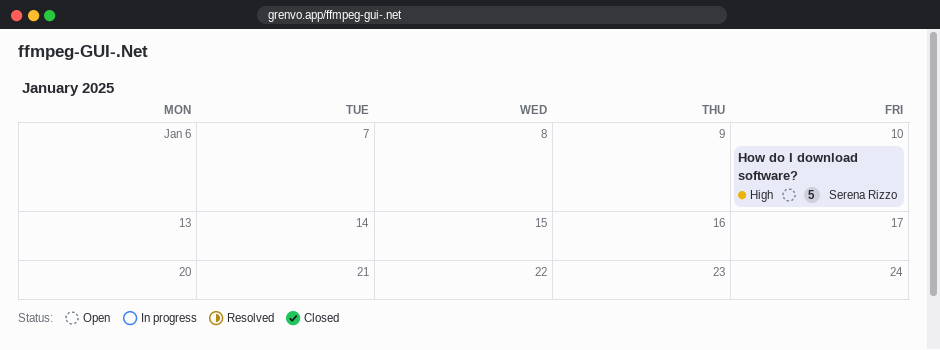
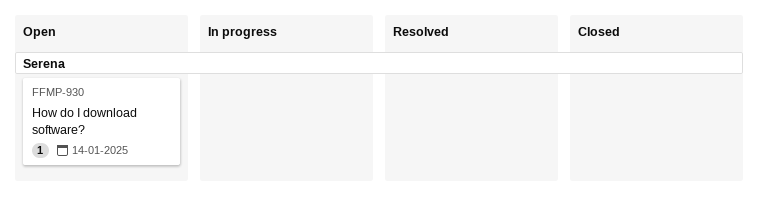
How do I download software?, estimate: 5 -> 1
How do I download software?, due: Jan 10 -> Jan 14

